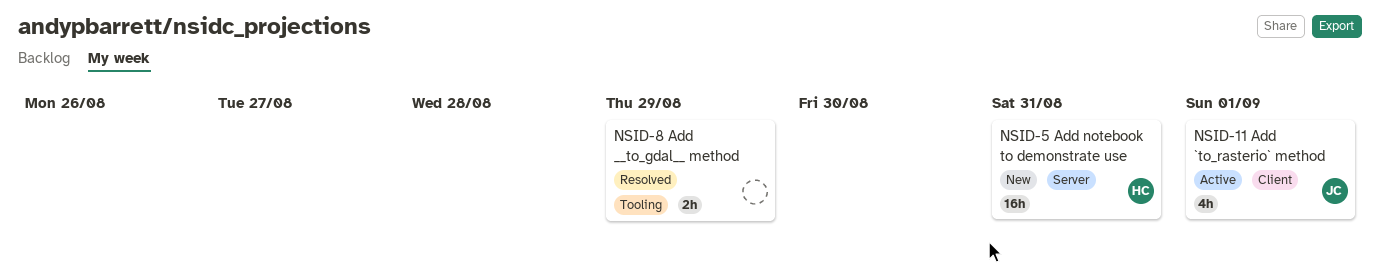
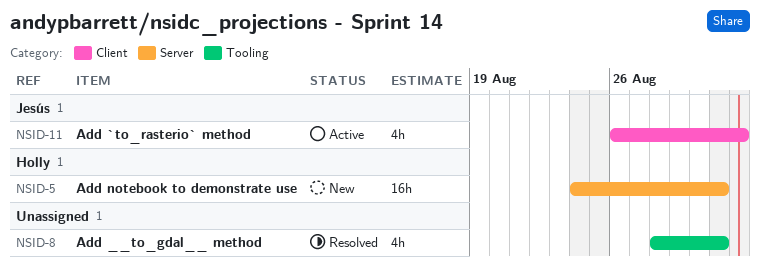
NSID-8, estimate: 2h -> 4h
NSID-8, due: Aug 29 -> Aug 31

